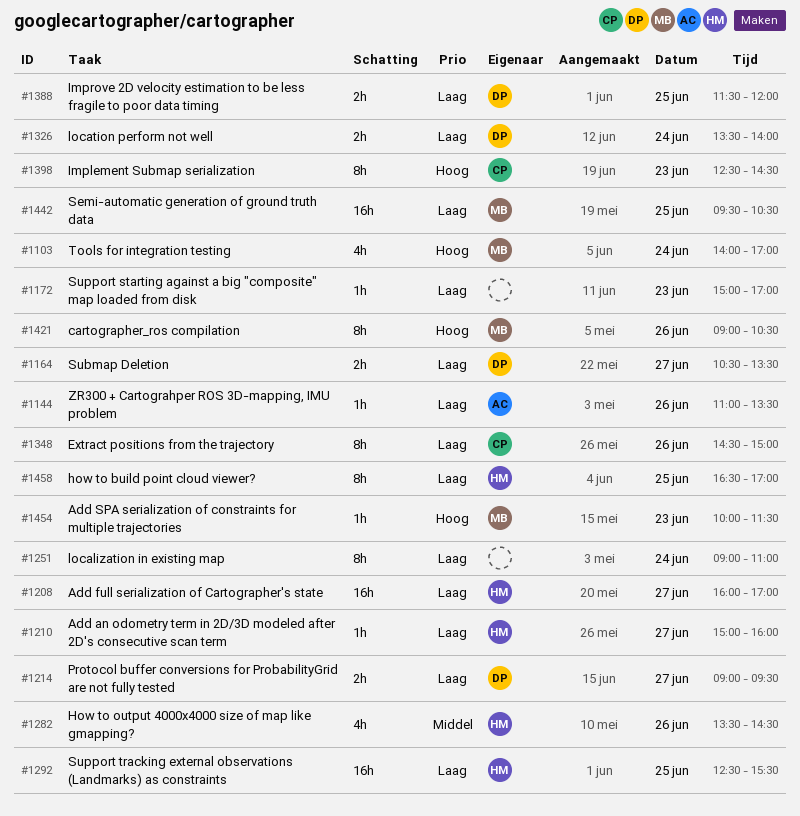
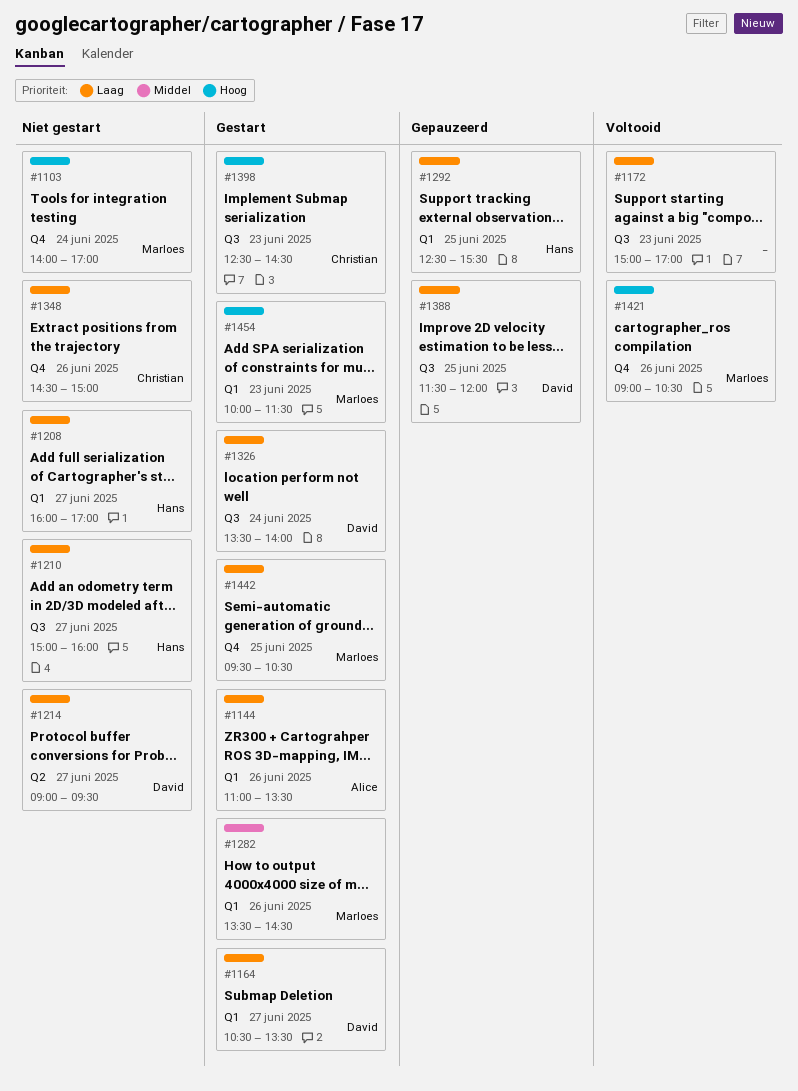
#1251: present -> none
#1282, owner: Hans -> Marloes
#1458: present -> none

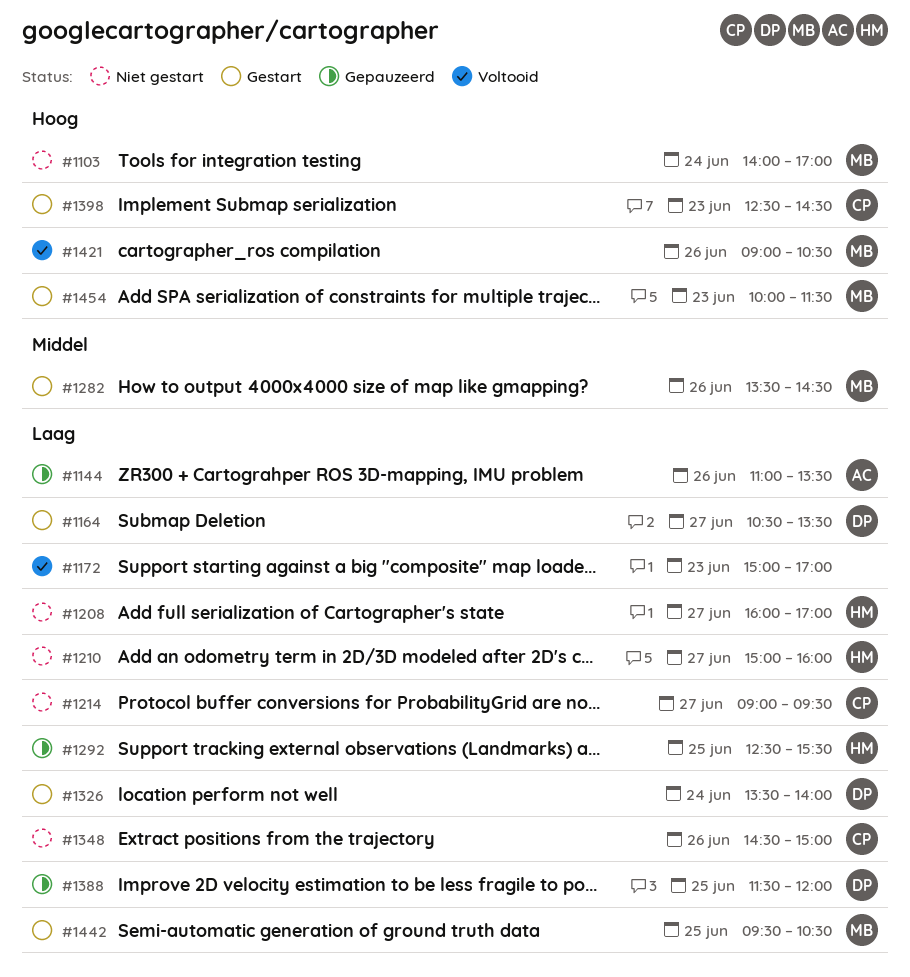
#1144, status: Gestart -> Gepauzeerd
#1214, owner: David -> Christian

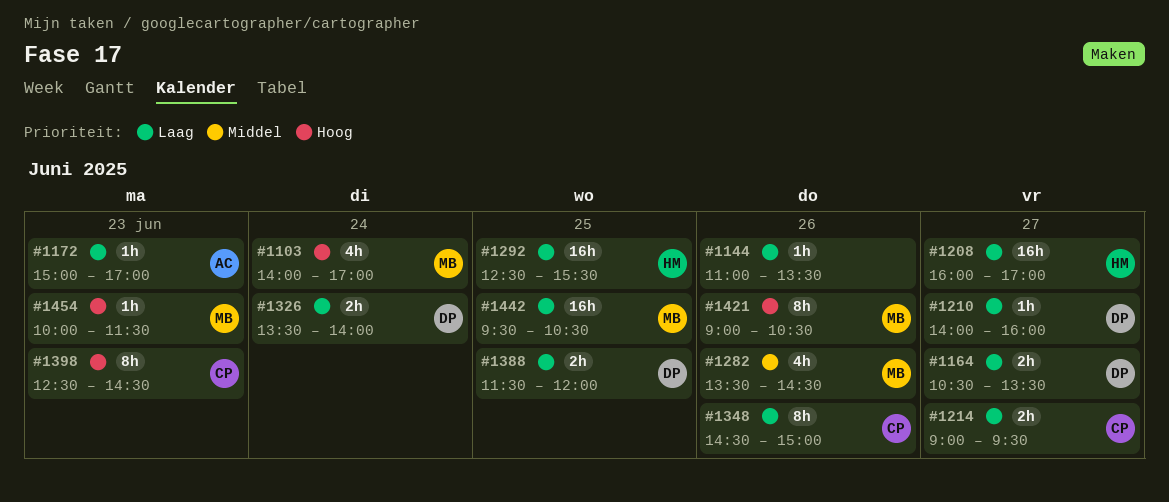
#1144, owner: AC -> none
#1172, owner: none -> AC
#1210, owner: HM -> DP
#1210, begins: 15:00 -> 14:00

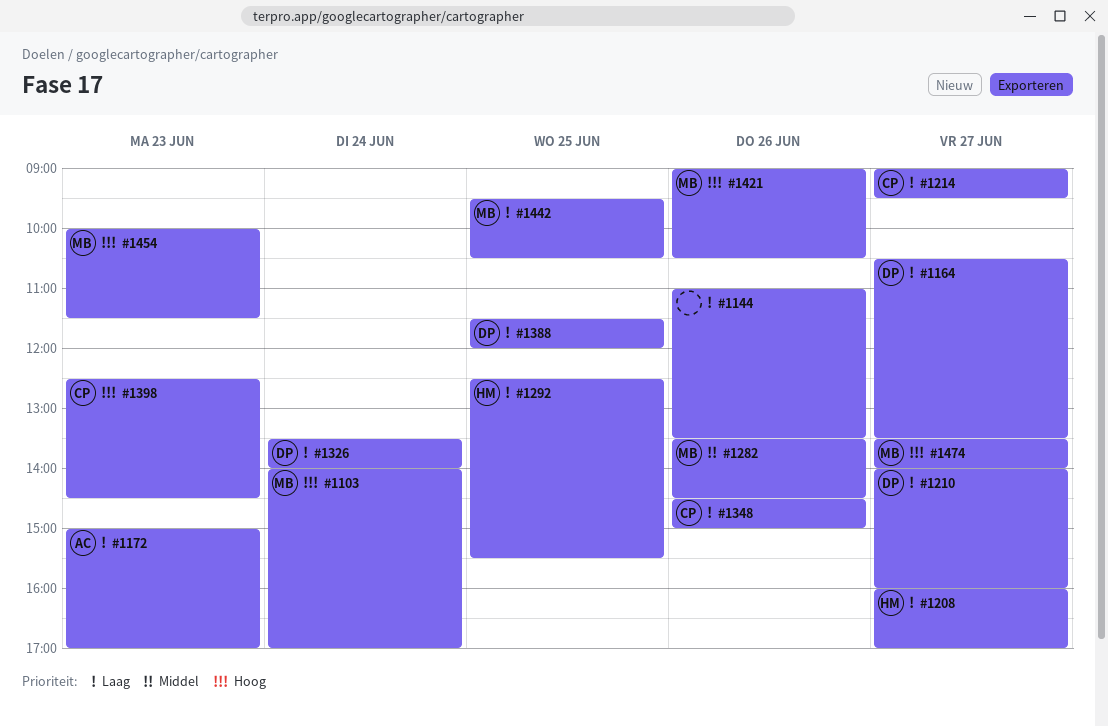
#1474: none -> present

